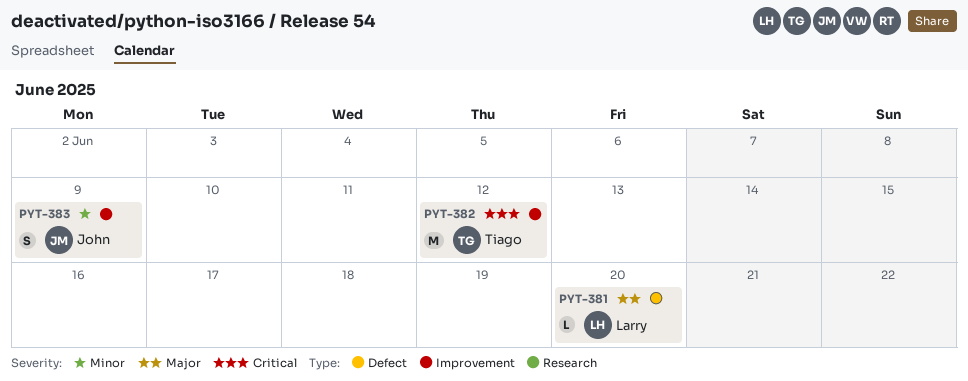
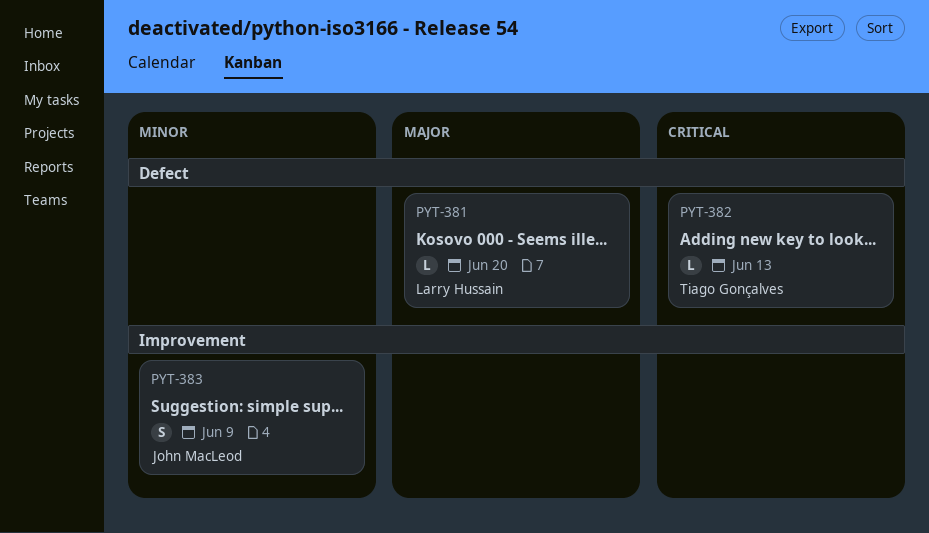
PYT-382, label: Improvement -> Defect
PYT-382, estimate: M -> L
PYT-382, due: Jun 12 -> Jun 13

